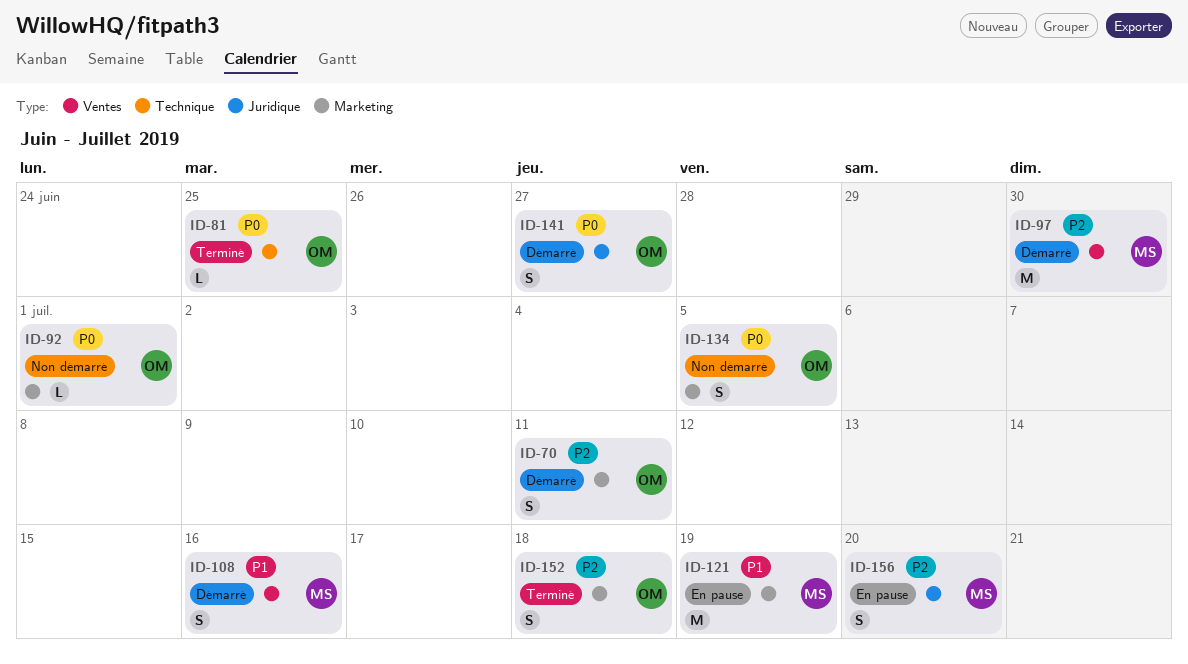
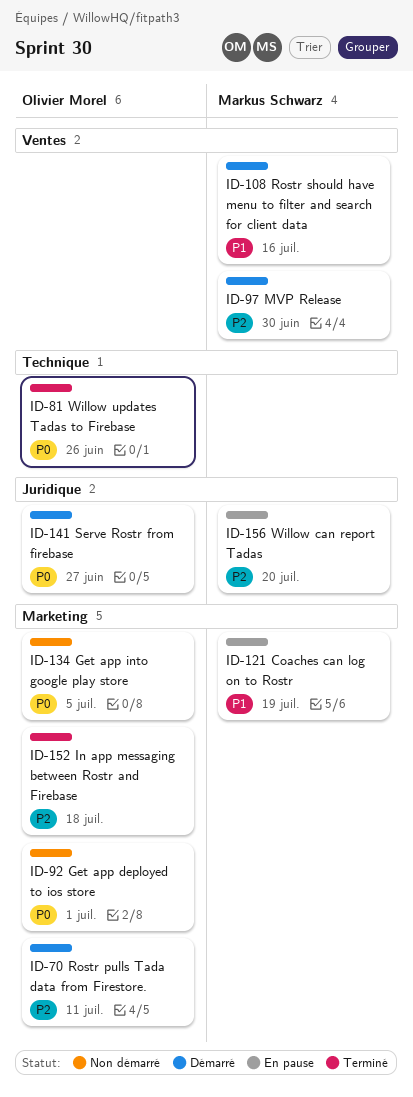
ID-81, due: Jun 25 -> Jun 26

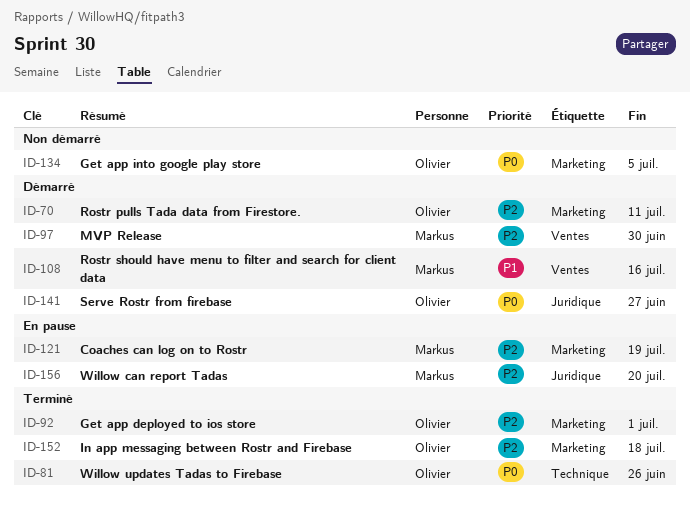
ID-92, status: Non démarré -> Terminé
ID-92, priority: P0 -> P2
ID-121, priority: P1 -> P2

